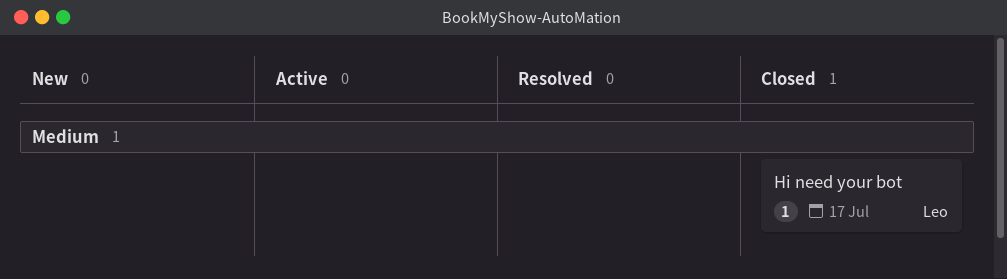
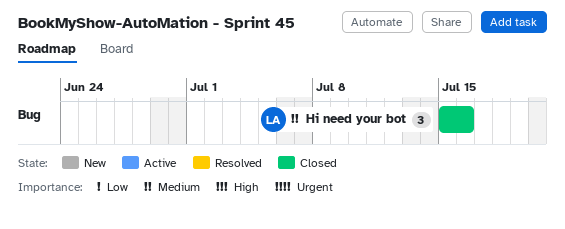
Hi need your bot, estimate: 1 -> 3
Hi need your bot, due: Jul 17 -> Jul 16

